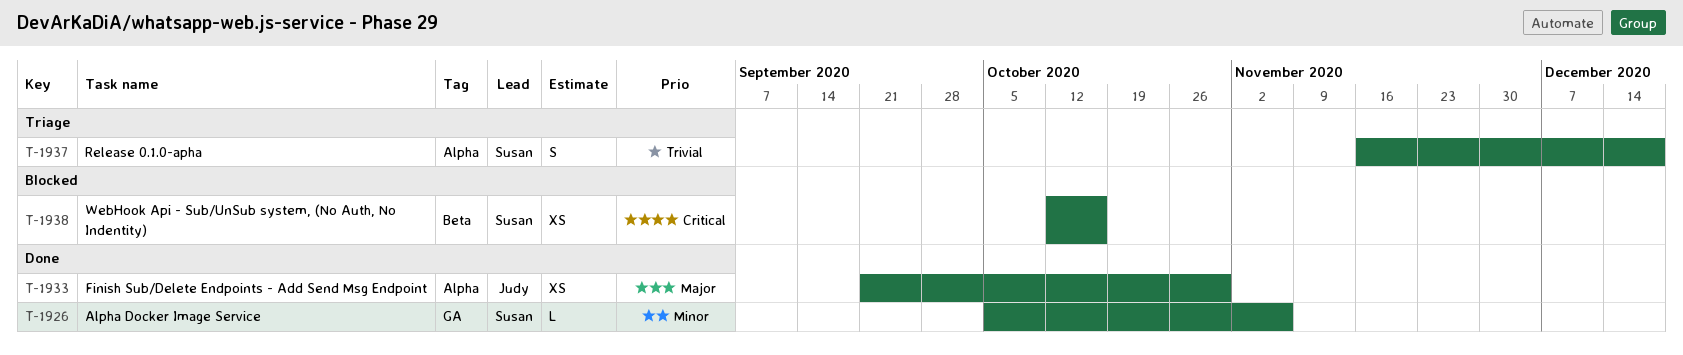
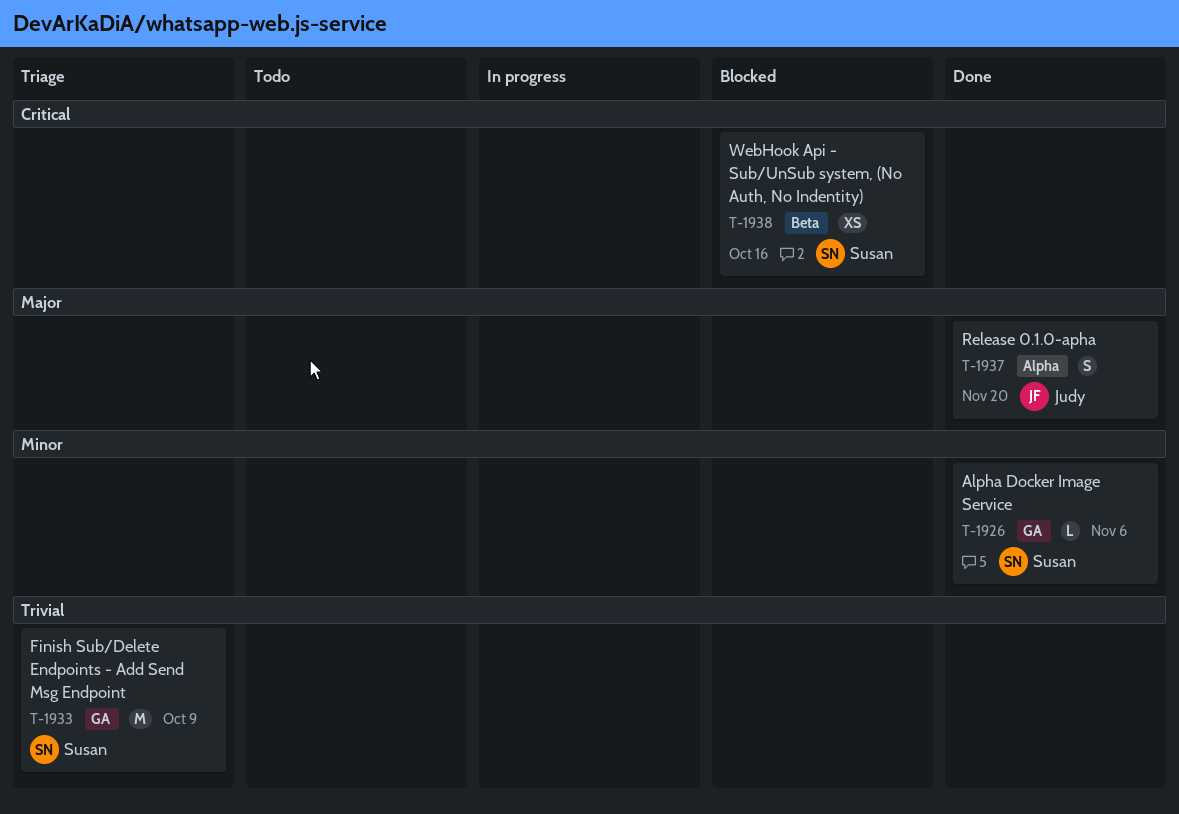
T-1933, status: Done -> Triage
T-1933, owner: Judy -> Susan
T-1933, priority: Major -> Trivial
T-1933, label: Alpha -> GA
T-1933, estimate: XS -> M
T-1933, due: Oct 30 -> Oct 9
T-1937, status: Triage -> Done
T-1937, owner: Susan -> Judy
T-1937, priority: Trivial -> Major
T-1937, due: Dec 18 -> Nov 20

